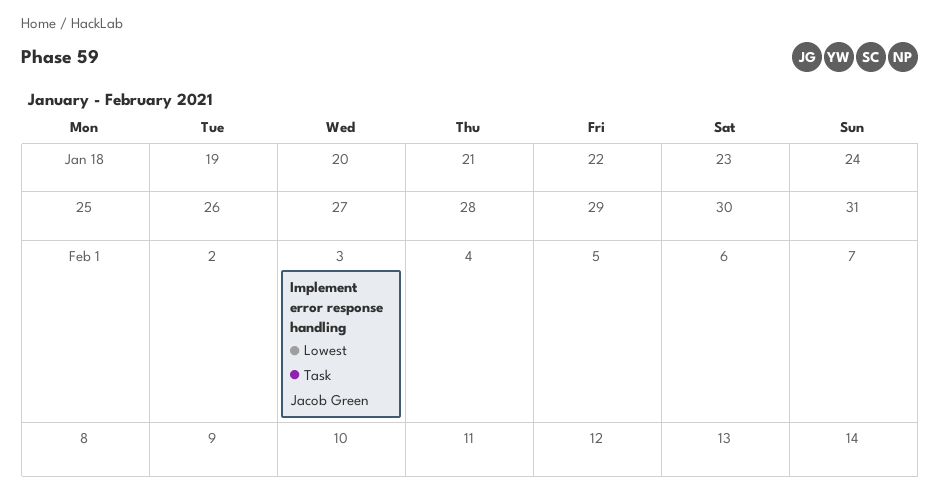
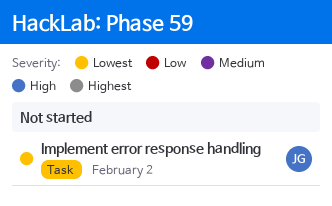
Implement error response handling, due: Feb 3 -> Feb 2

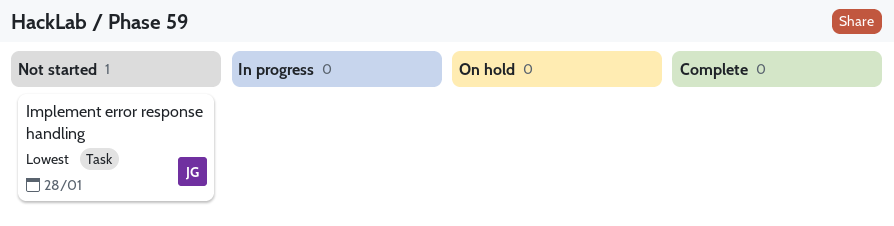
Implement error response handling, due: Feb 2 -> Jan 28

